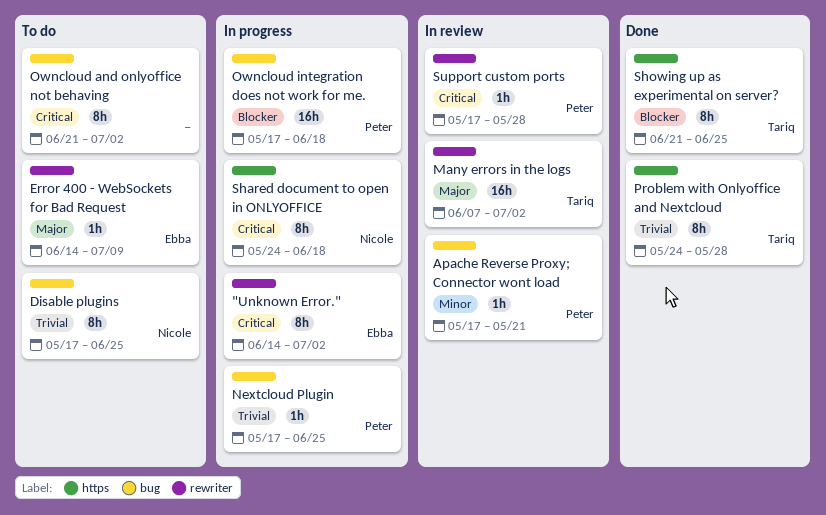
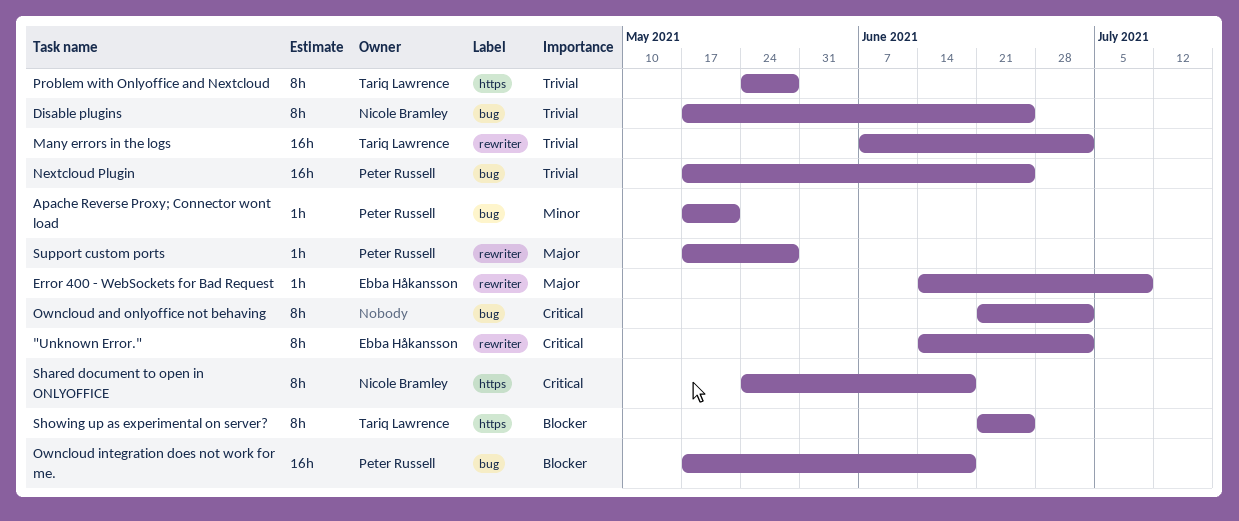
Many errors in the logs, priority: Major -> Trivial
Nextcloud Plugin, estimate: 1h -> 16h
Support custom ports, priority: Critical -> Major

